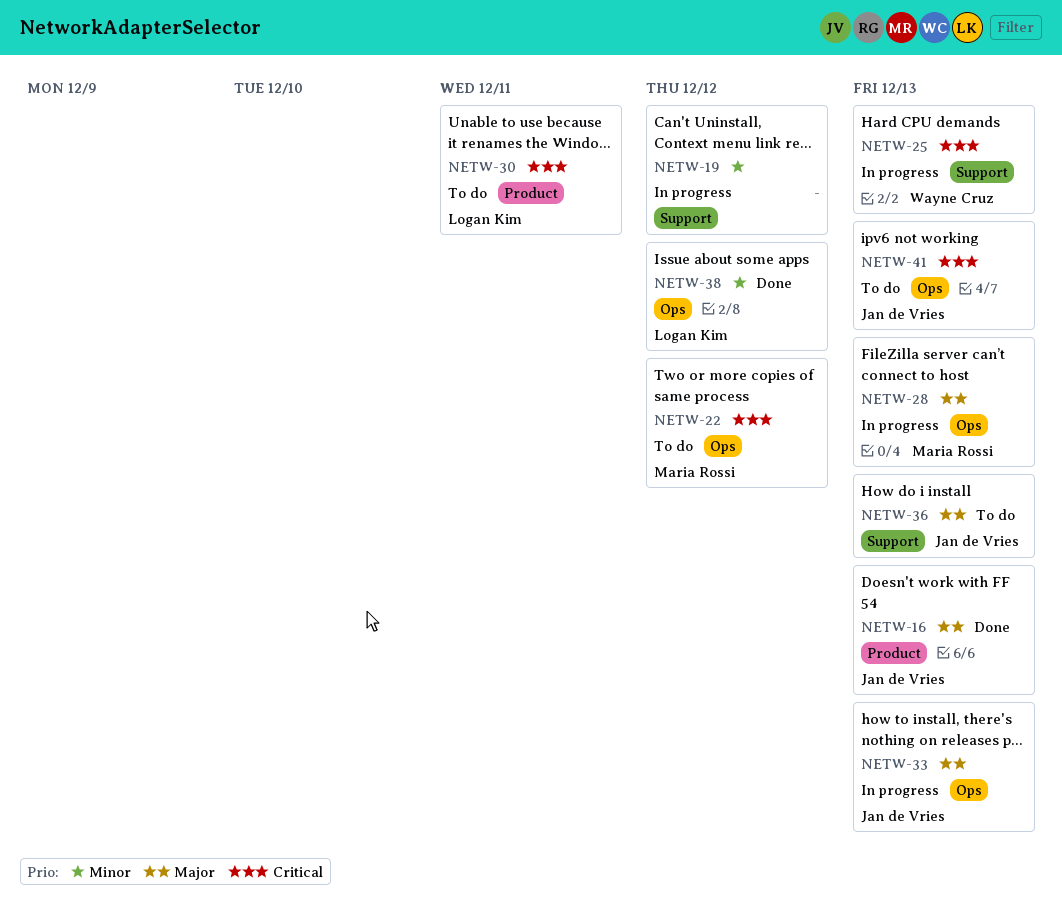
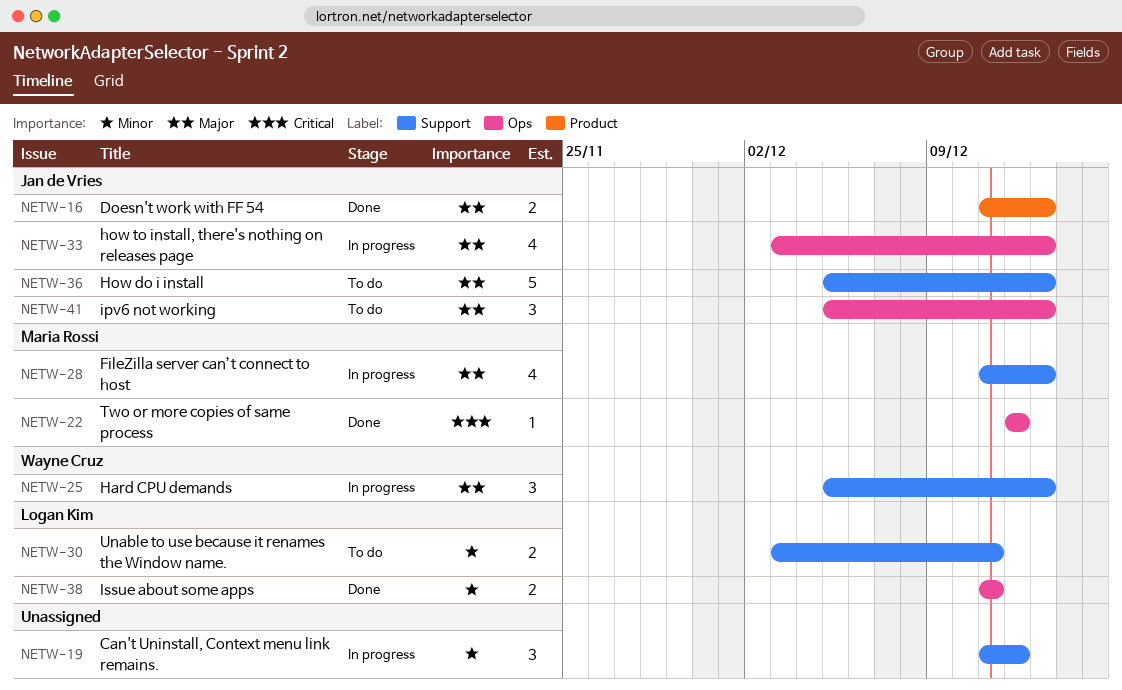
NETW-22, status: To do -> Done
NETW-25, priority: Critical -> Major
NETW-28, label: Ops -> Support
NETW-30, priority: Critical -> Minor
NETW-30, label: Product -> Support
NETW-38, due: Dec 12 -> Dec 11
NETW-41, priority: Critical -> Major

